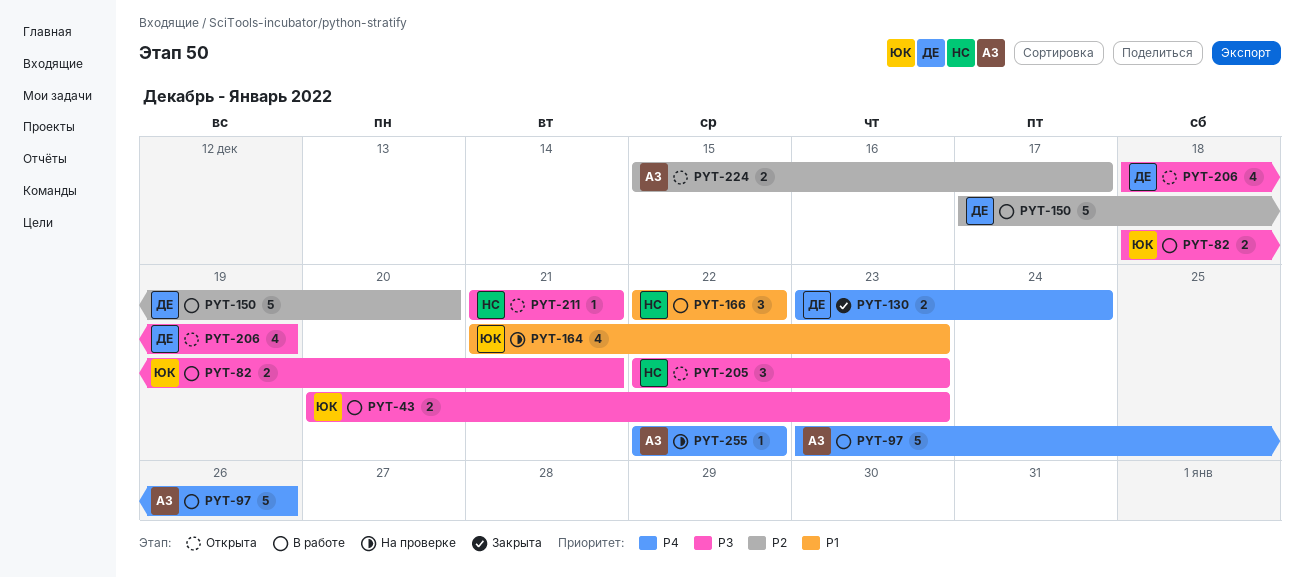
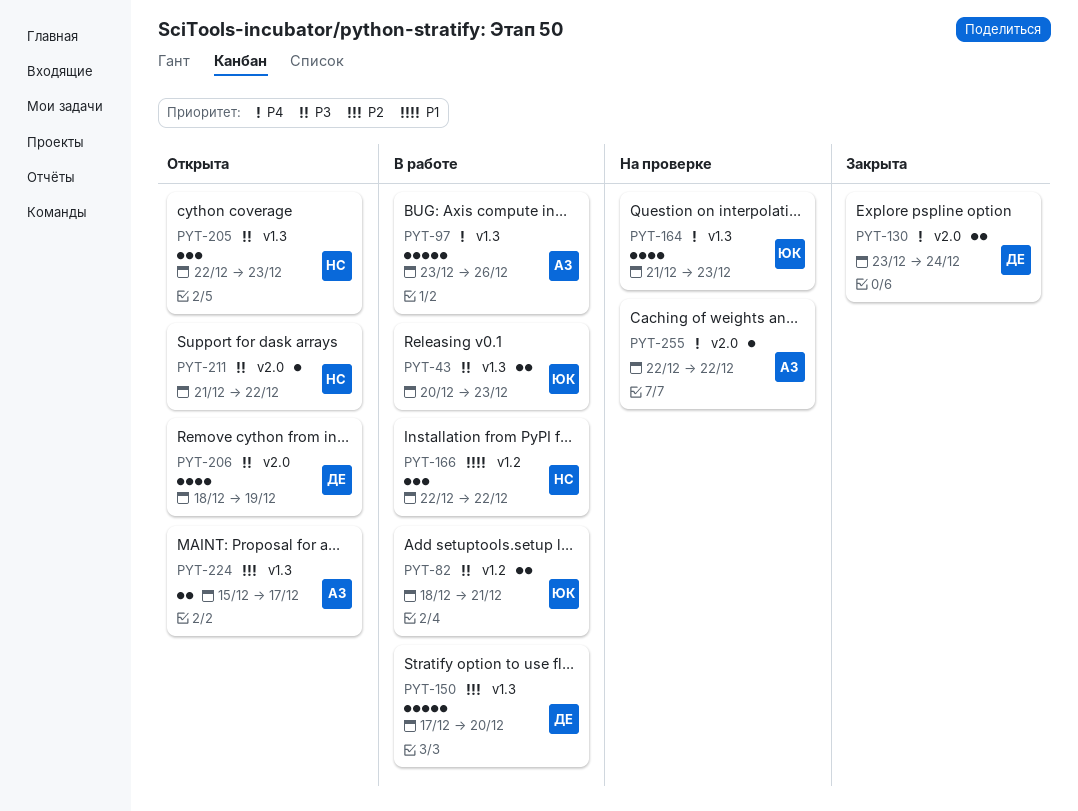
PYT-164, priority: P1 -> P4
PYT-211, due: Dec 21 -> Dec 22

